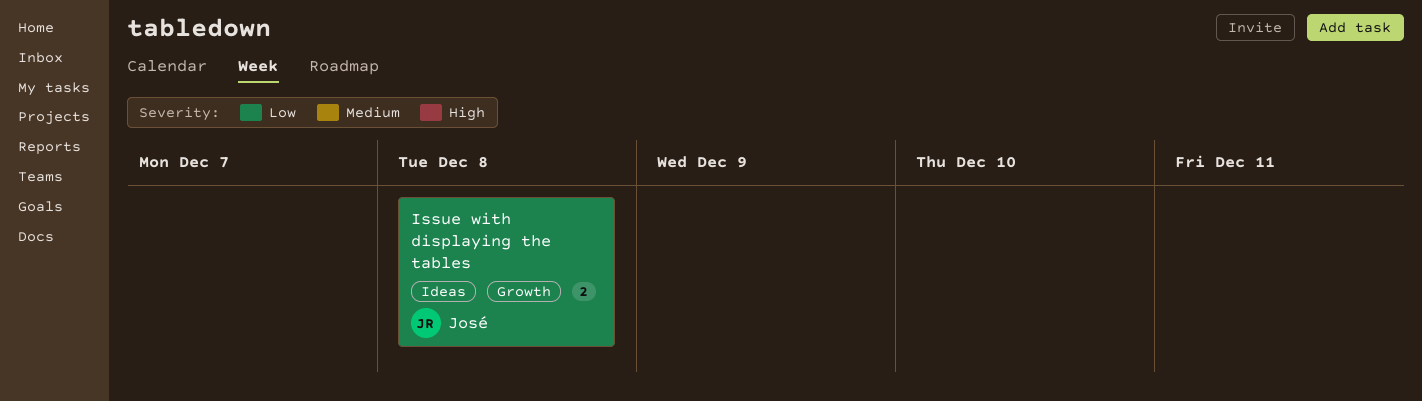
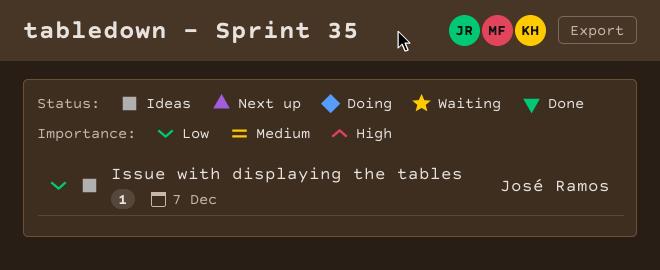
Issue with displaying the tables, estimate: 2 -> 1
Issue with displaying the tables, due: Dec 8 -> Dec 7

